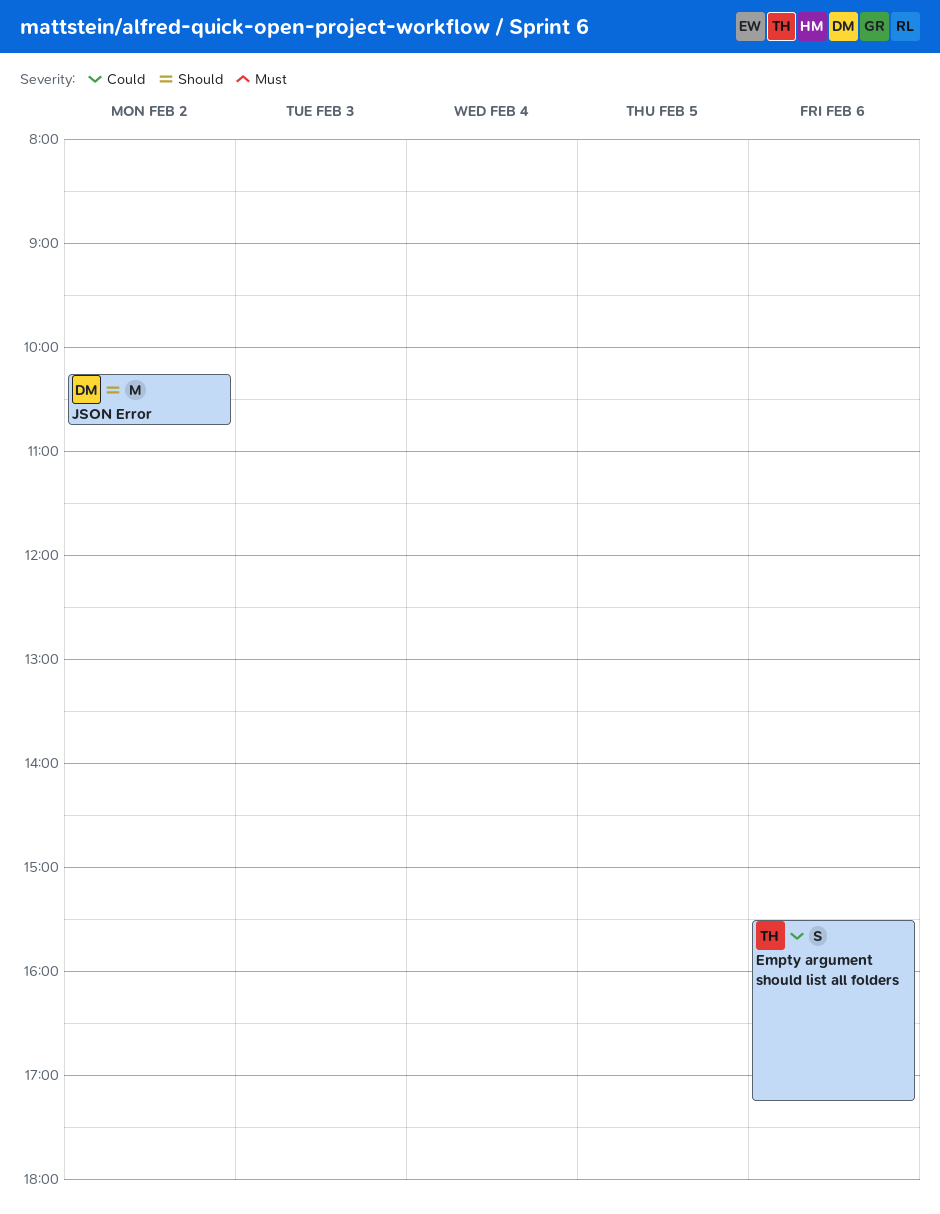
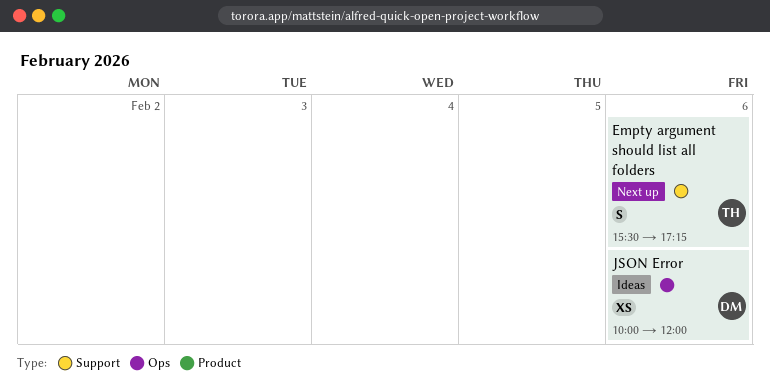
JSON Error, estimate: M -> XS
JSON Error, day: Feb 2 -> Feb 6
JSON Error, begins: 10:15 -> 10:00
JSON Error, ends: 10:45 -> 12:00

